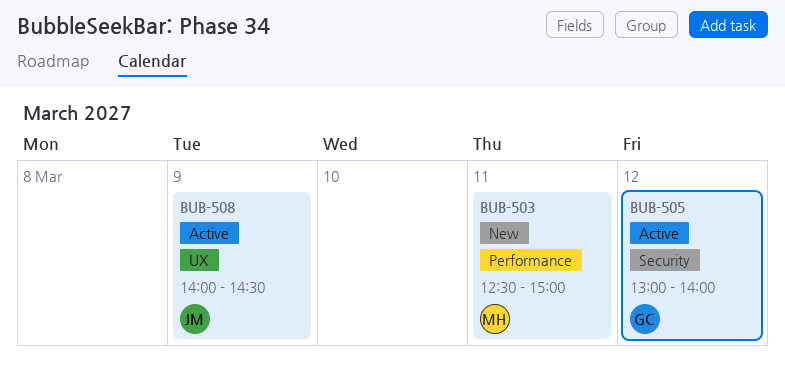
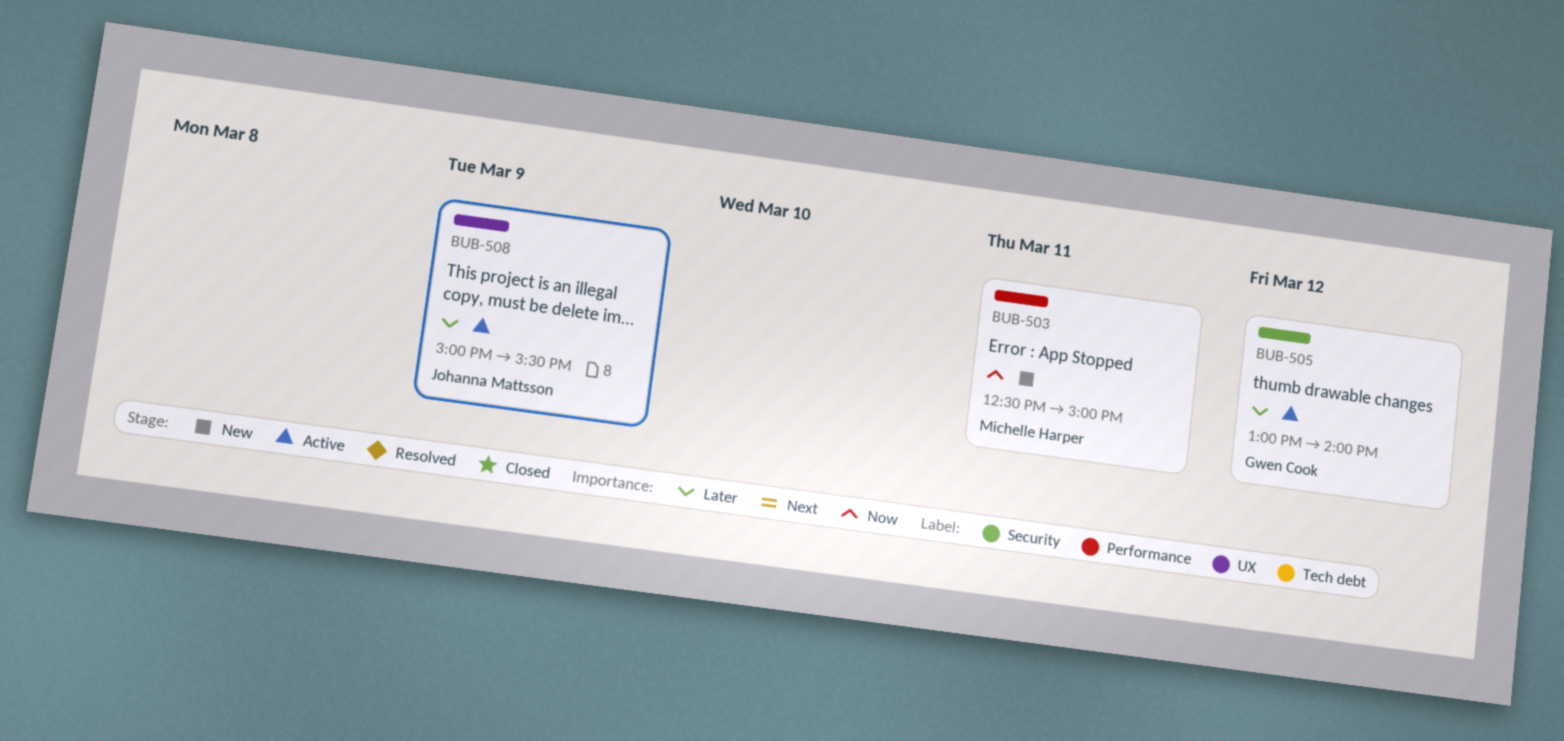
BUB-508, begins: 14:00 -> 15:00
BUB-508, ends: 14:30 -> 15:30

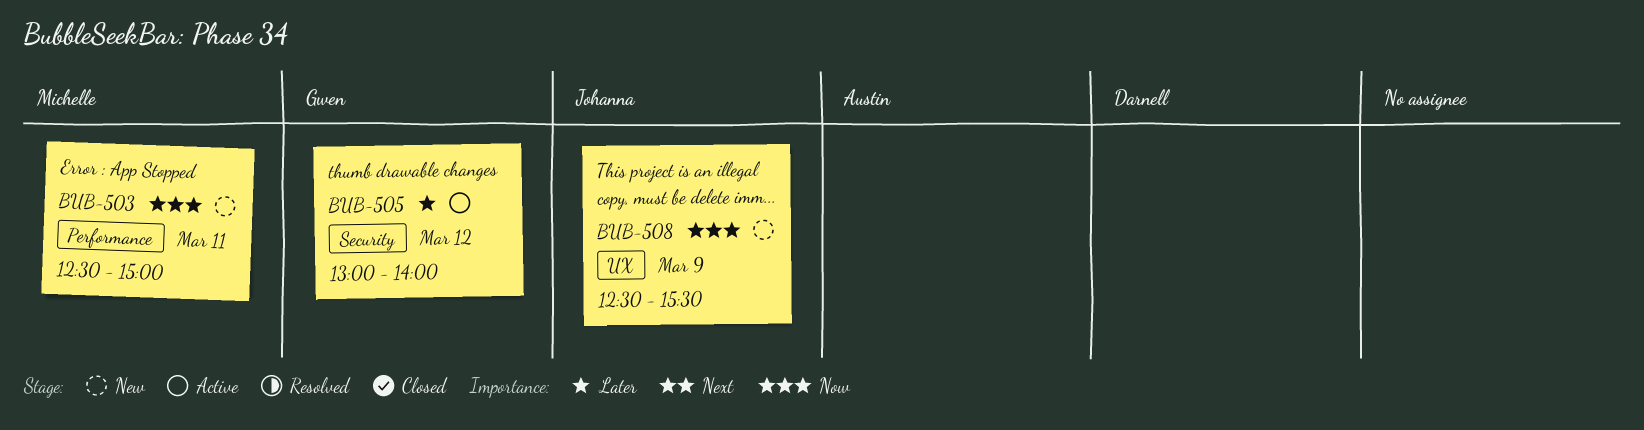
BUB-508, status: Active -> New
BUB-508, priority: Later -> Now
BUB-508, begins: 15:00 -> 12:30

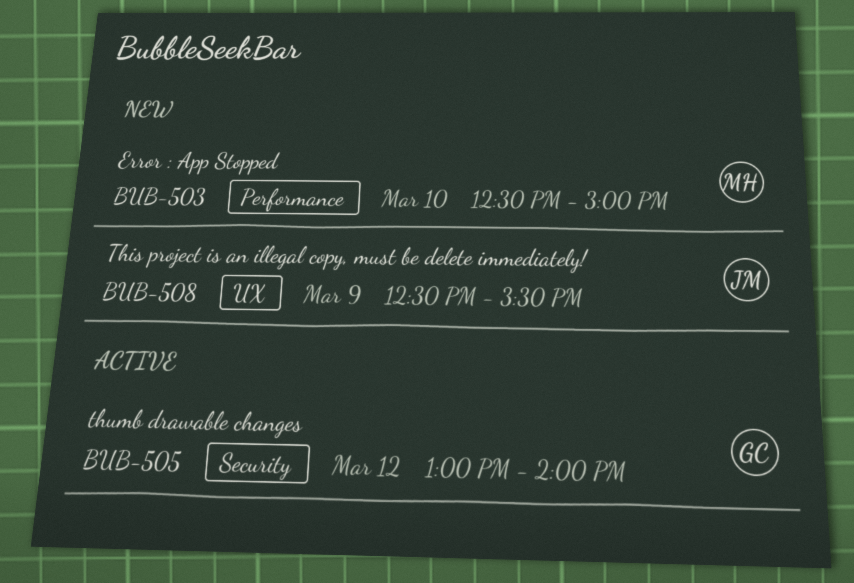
BUB-503, day: Mar 11 -> Mar 10

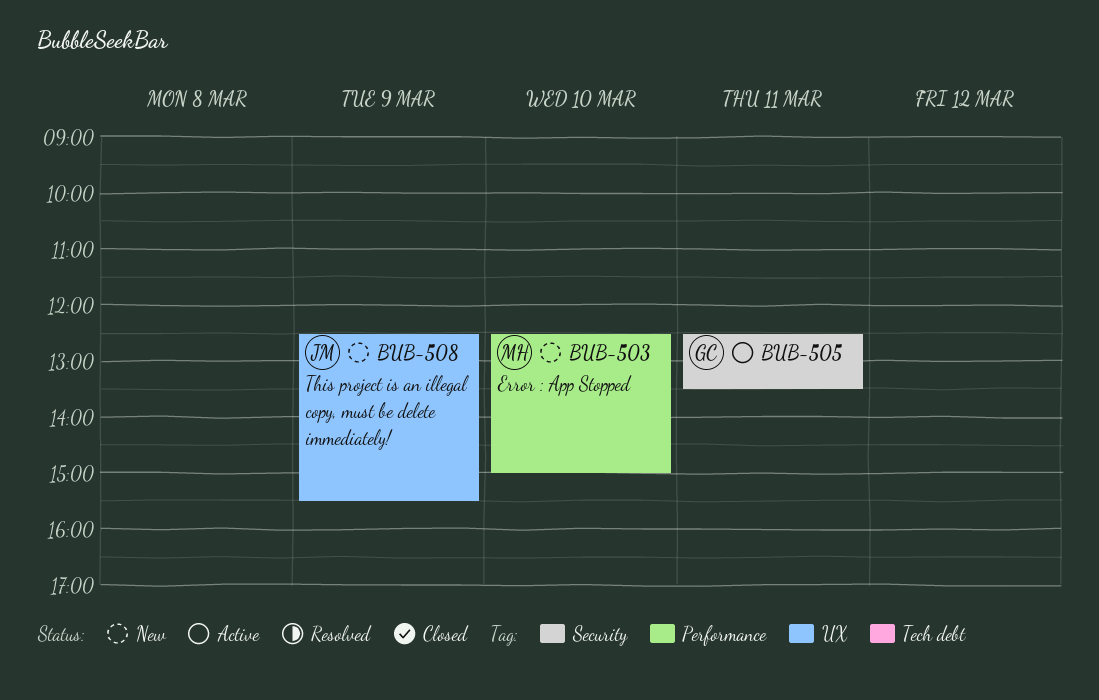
BUB-505, day: Mar 12 -> Mar 11
BUB-505, begins: 13:00 -> 12:30
BUB-505, ends: 14:00 -> 13:30

